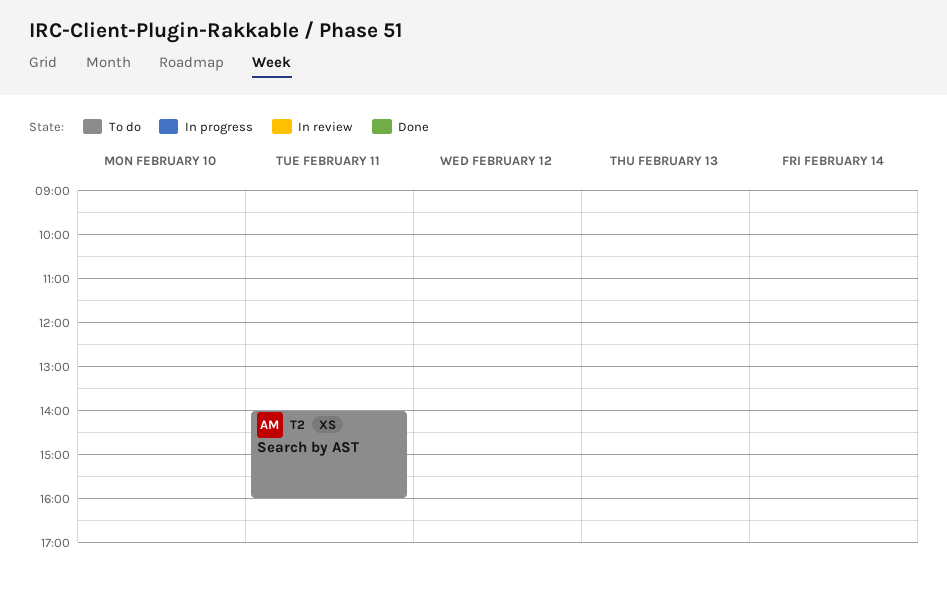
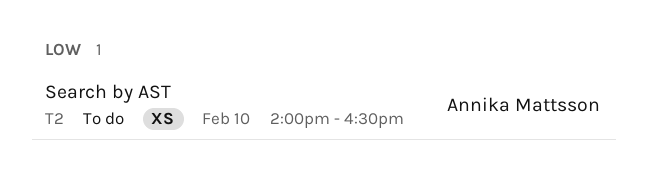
T2, day: Feb 11 -> Feb 10
T2, ends: 16:00 -> 16:30

